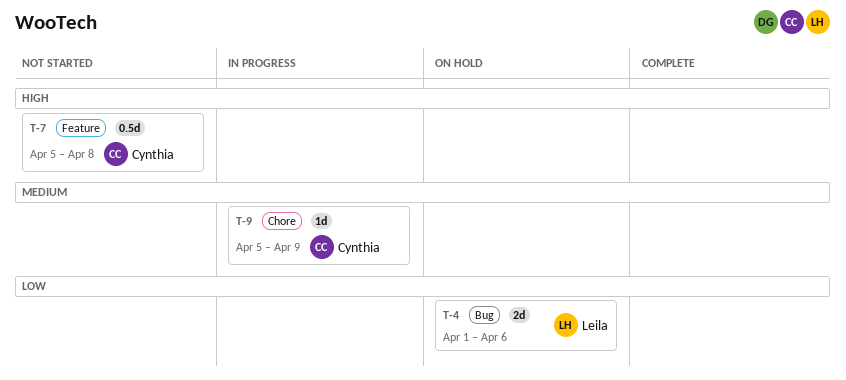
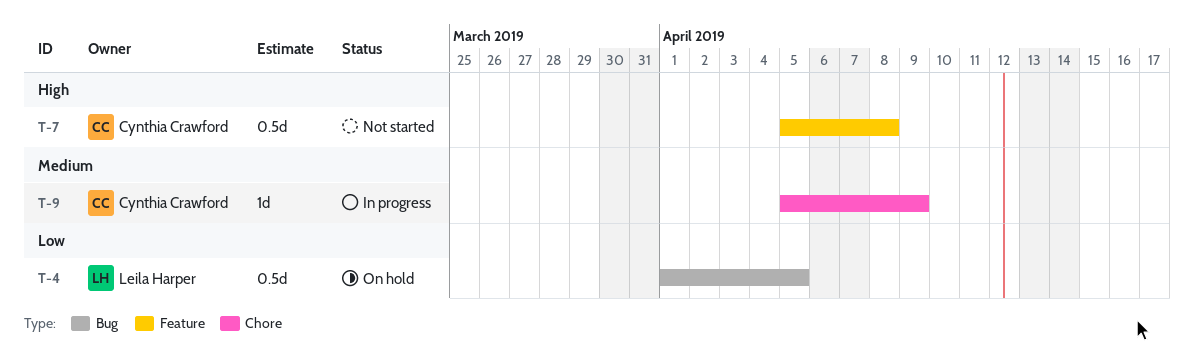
T-4, estimate: 2d -> 0.5d
T-4, due: Apr 6 -> Apr 5

